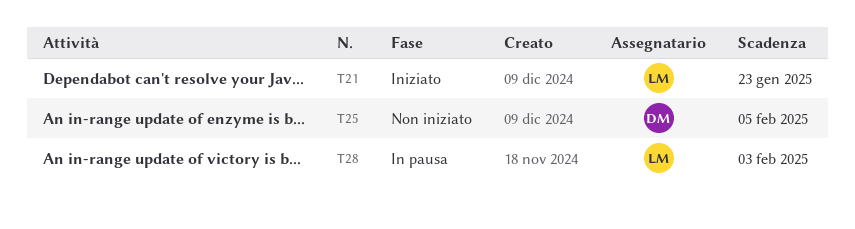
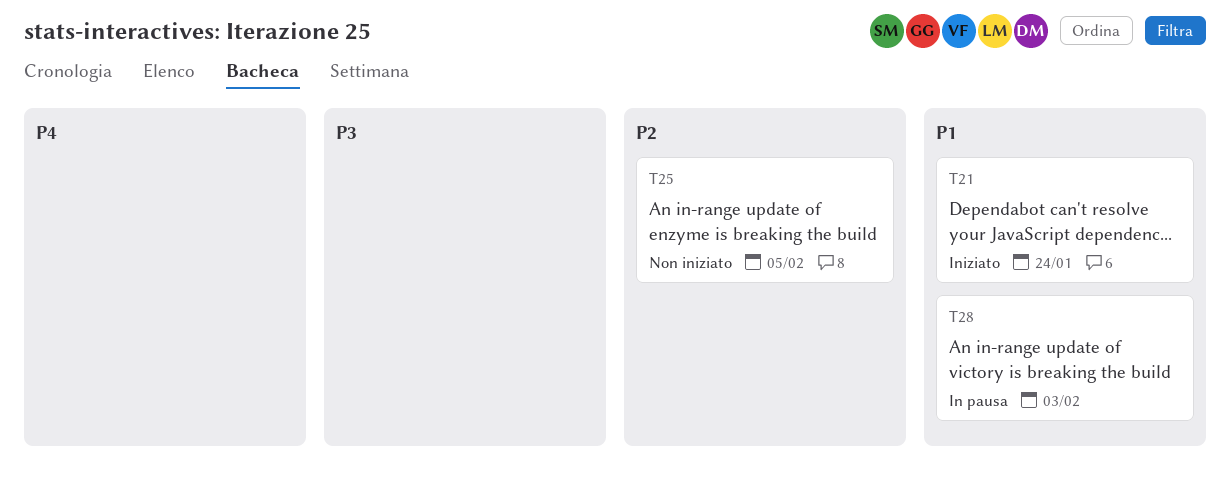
T21, due: Jan 23 -> Jan 24

